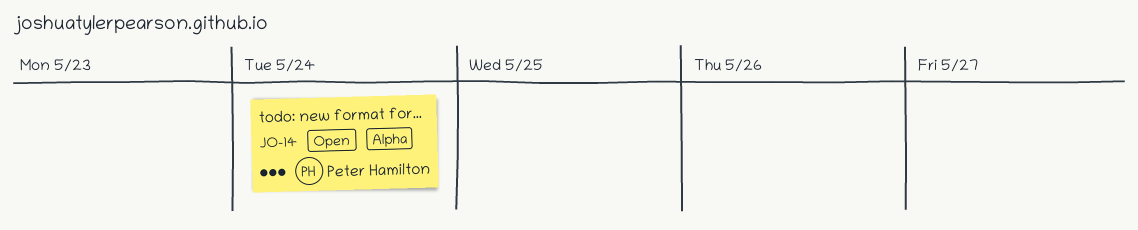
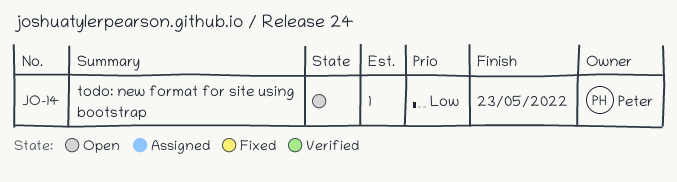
JO-14, estimate: 3 -> 1
JO-14, due: May 24 -> May 23

